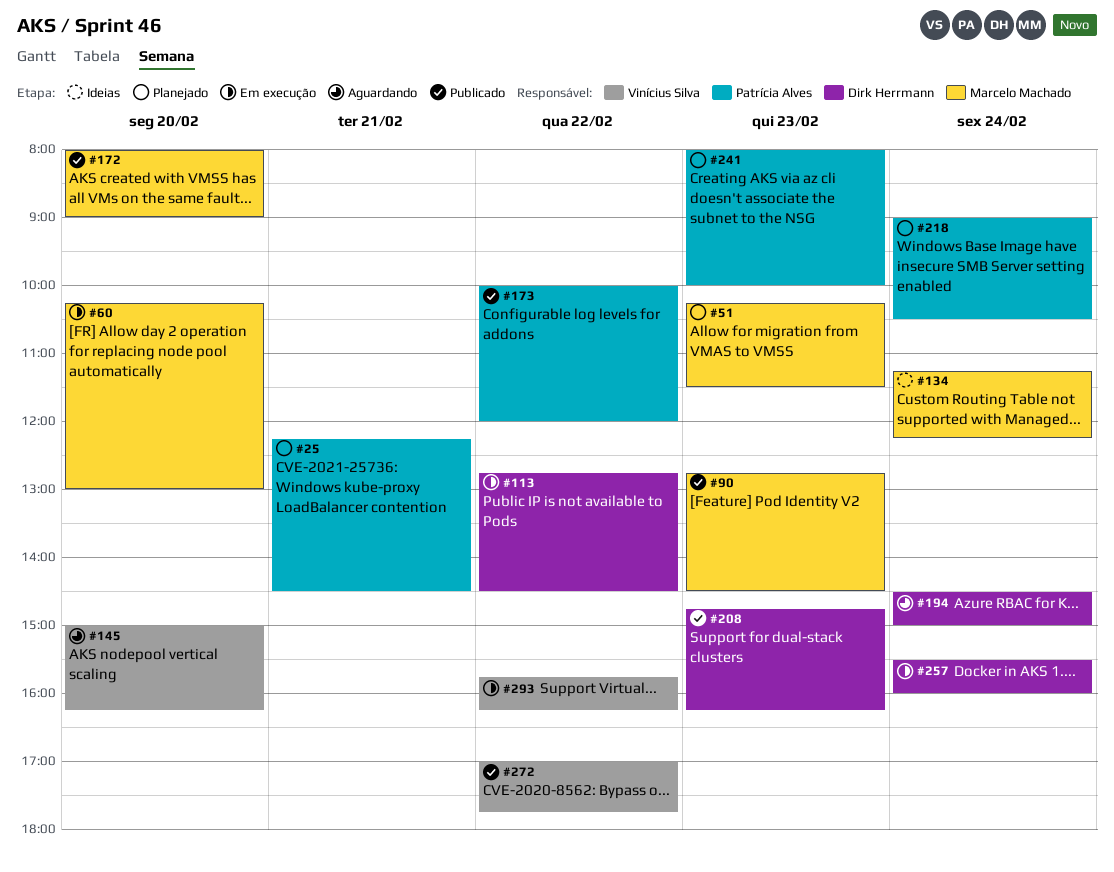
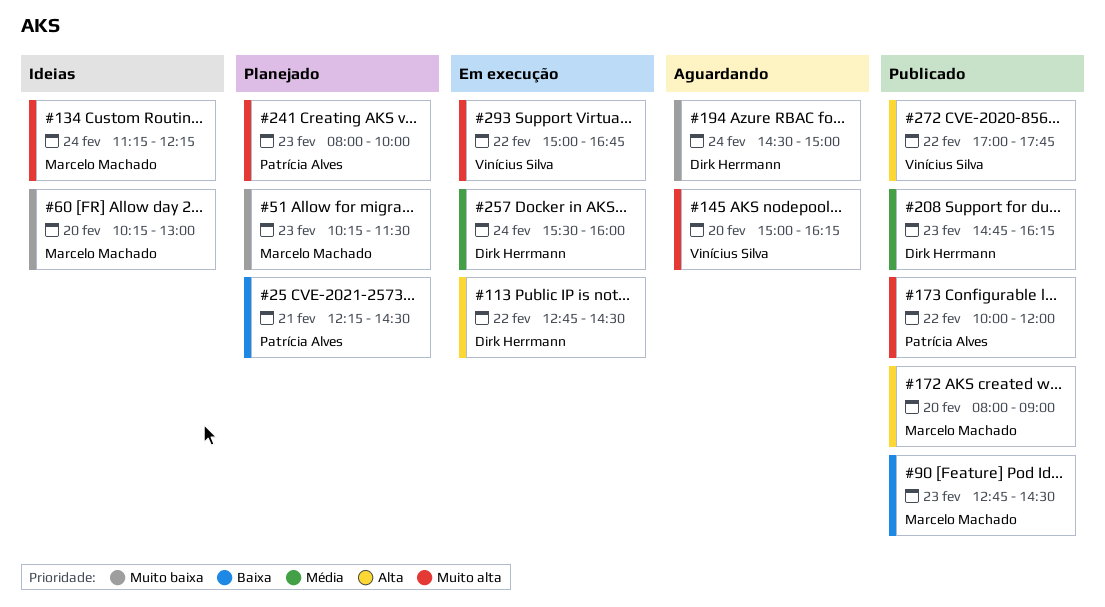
#60, status: Em execução -> Ideias
#218: present -> none
#293, begins: 15:45 -> 15:00
#293, ends: 16:15 -> 16:45

